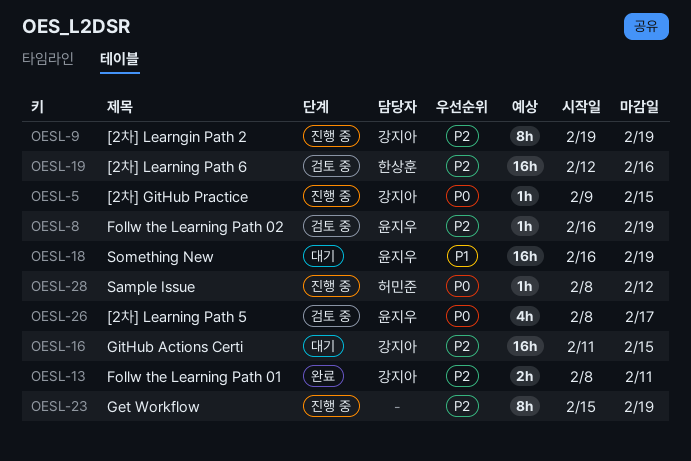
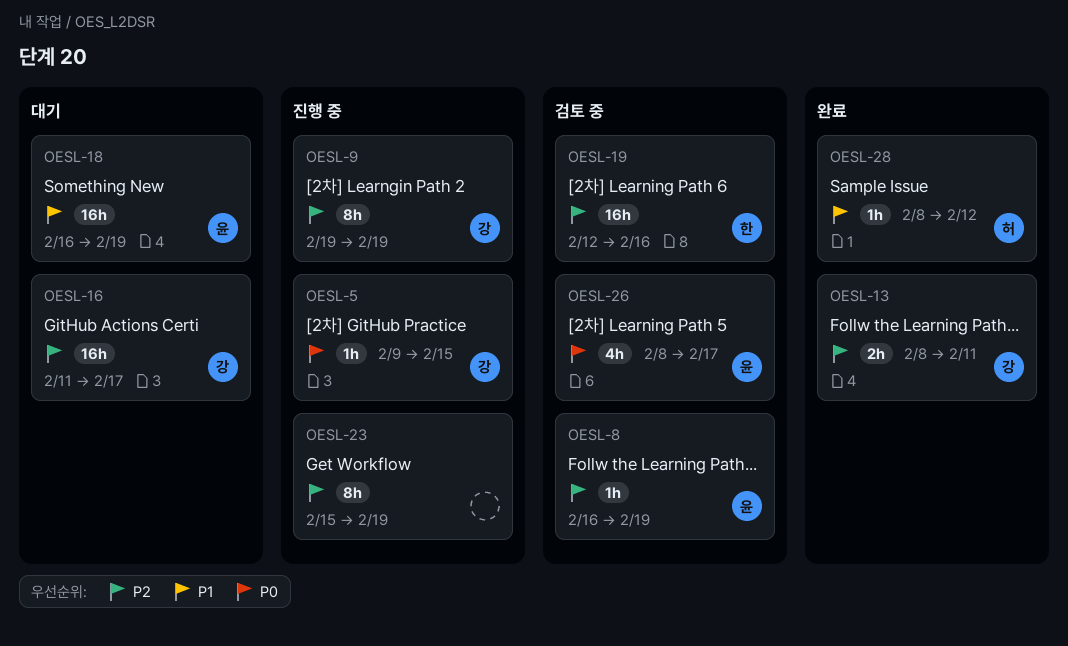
OESL-16, due: Feb 15 -> Feb 17
OESL-28, status: 진행 중 -> 완료
OESL-28, priority: P0 -> P1

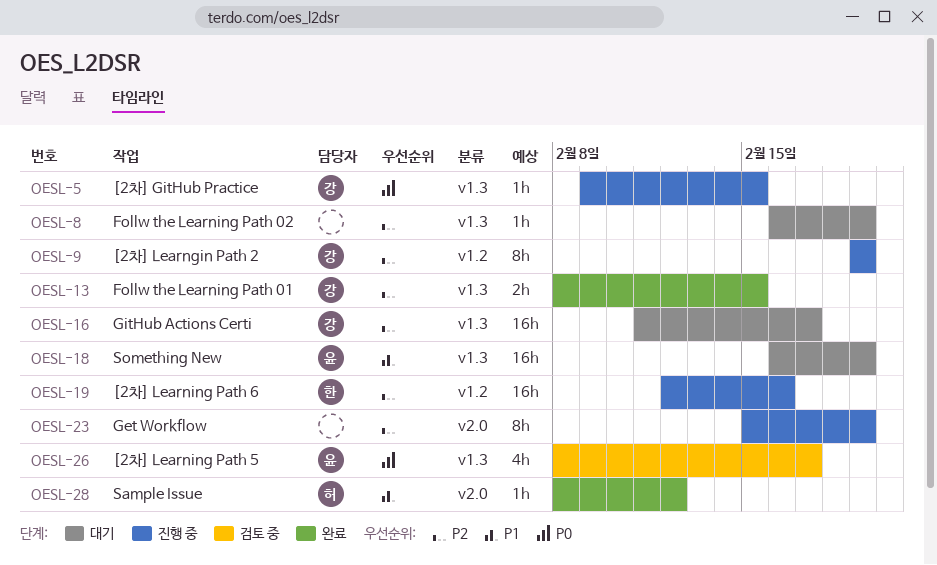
OESL-8, status: 검토 중 -> 대기
OESL-8, owner: 윤 -> none
OESL-13, due: Feb 11 -> Feb 15
OESL-19, status: 검토 중 -> 진행 중

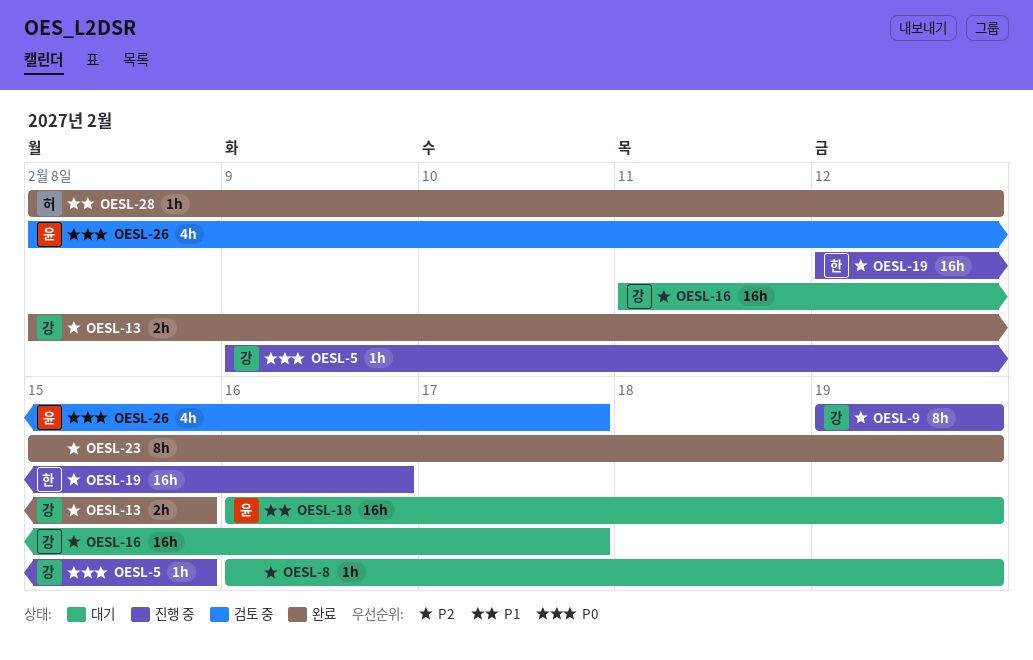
OESL-23, status: 진행 중 -> 완료

